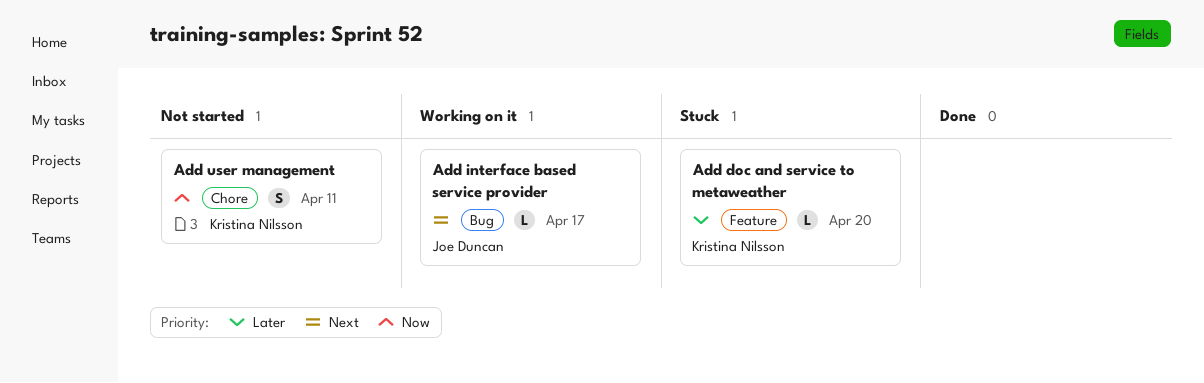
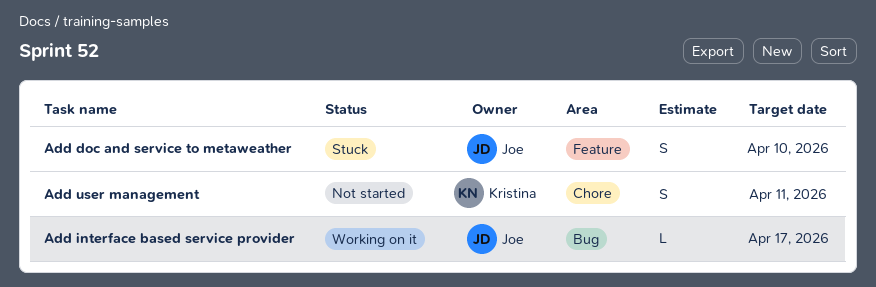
Add doc and service to metaweather, owner: Kristina Nilsson -> Joe Duncan
Add doc and service to metaweather, estimate: L -> S
Add doc and service to metaweather, due: Apr 20 -> Apr 10

